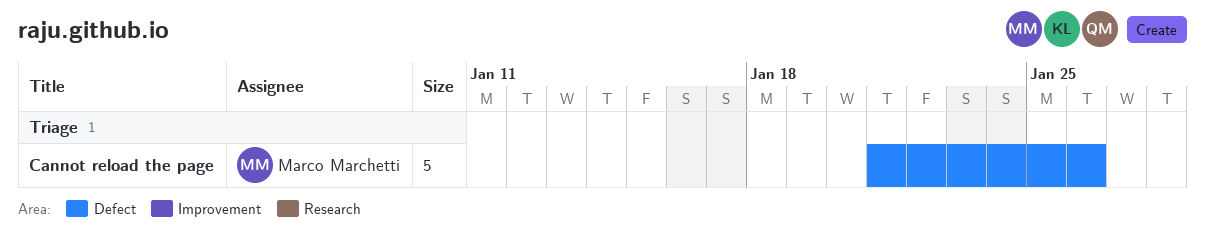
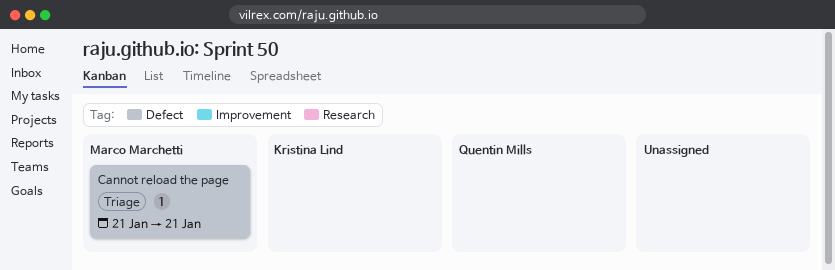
Cannot reload the page, estimate: 5 -> 1
Cannot reload the page, due: Jan 26 -> Jan 21

